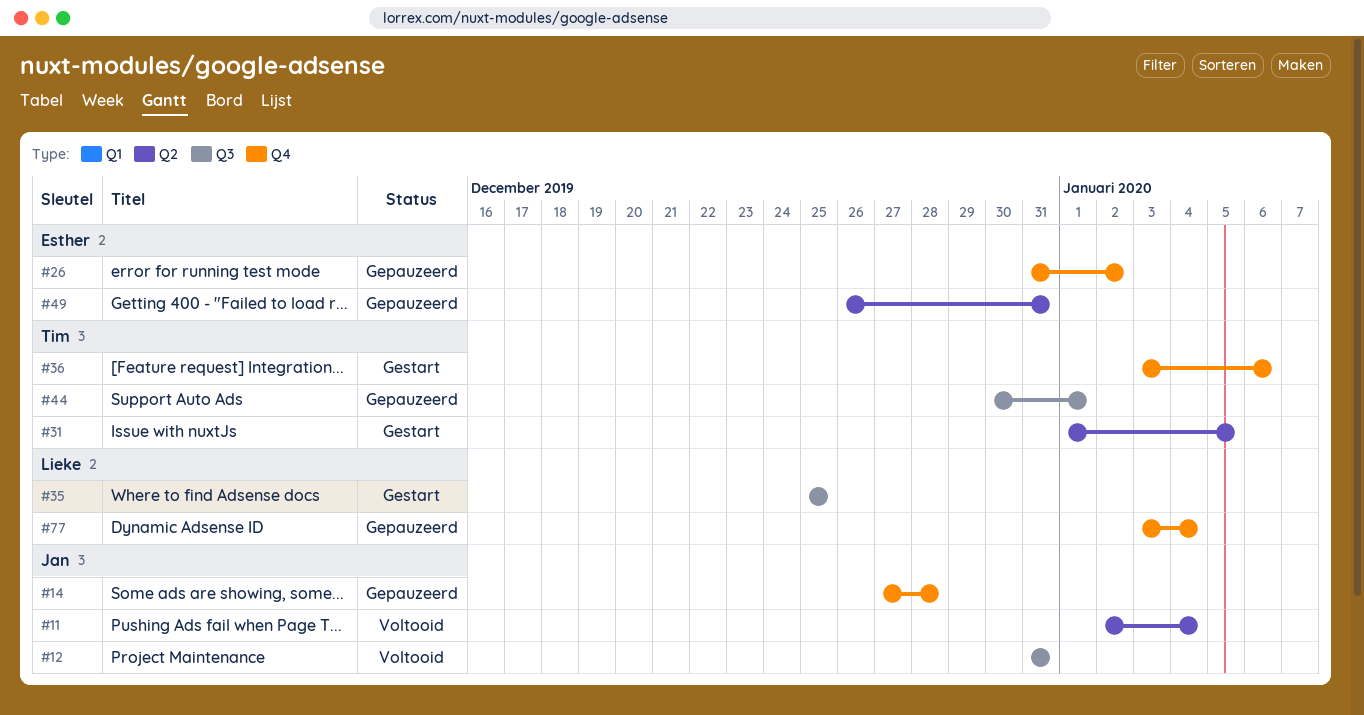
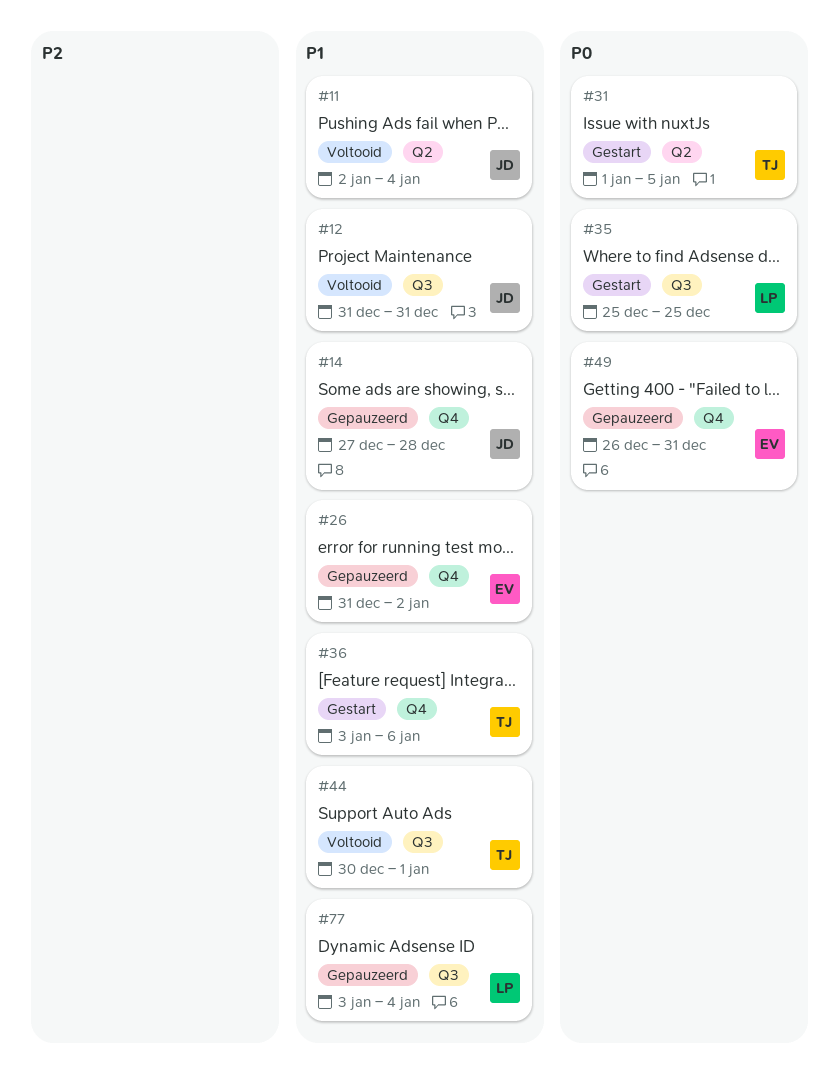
#44, status: Gepauzeerd -> Voltooid
#49, label: Q2 -> Q4
#77, label: Q4 -> Q3

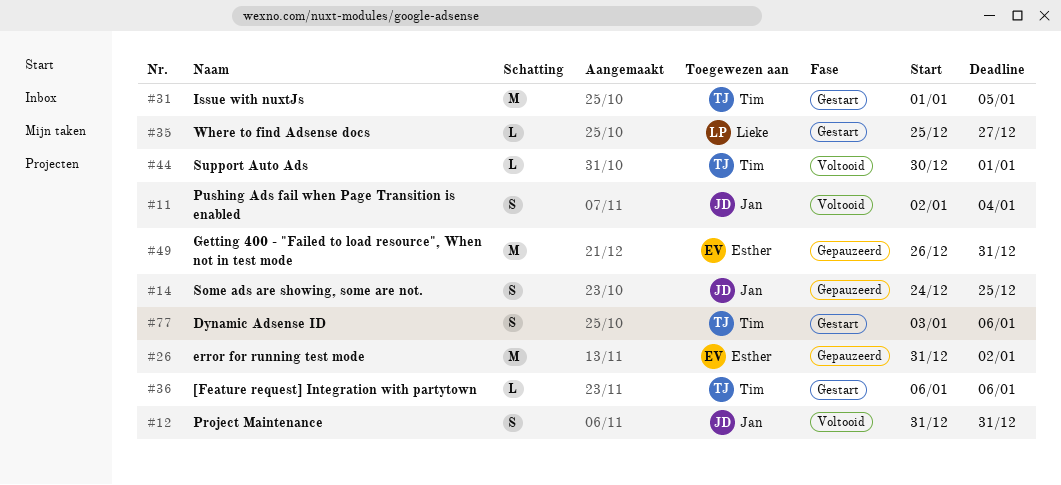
#14, start: Dec 27 -> Dec 24
#14, due: Dec 28 -> Dec 25
#35, due: Dec 25 -> Dec 27
#36, start: Jan 3 -> Jan 6
#77, status: Gepauzeerd -> Gestart
#77, owner: Lieke -> Tim
#77, due: Jan 4 -> Jan 6

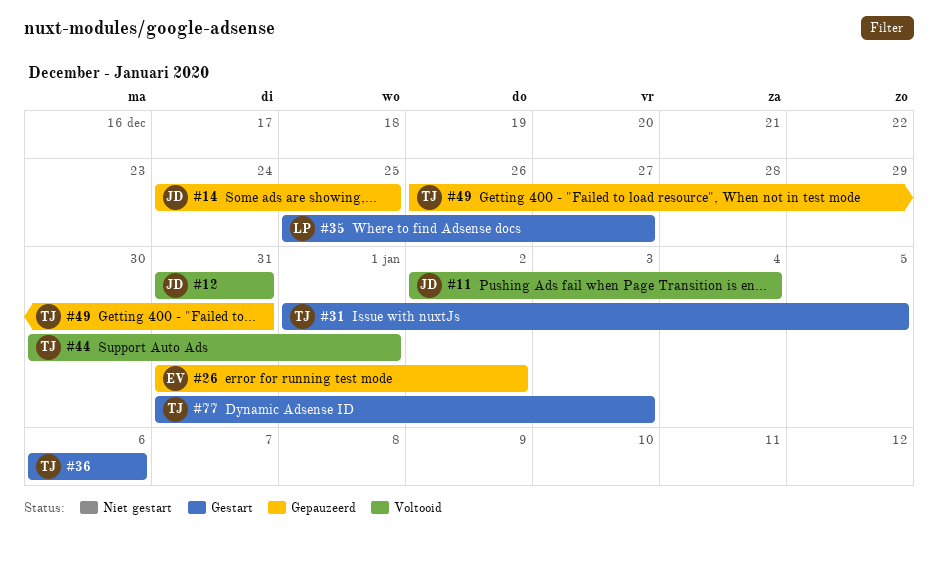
#49, owner: Esther -> Tim
#77, start: Jan 3 -> Dec 31
#77, due: Jan 6 -> Jan 3

